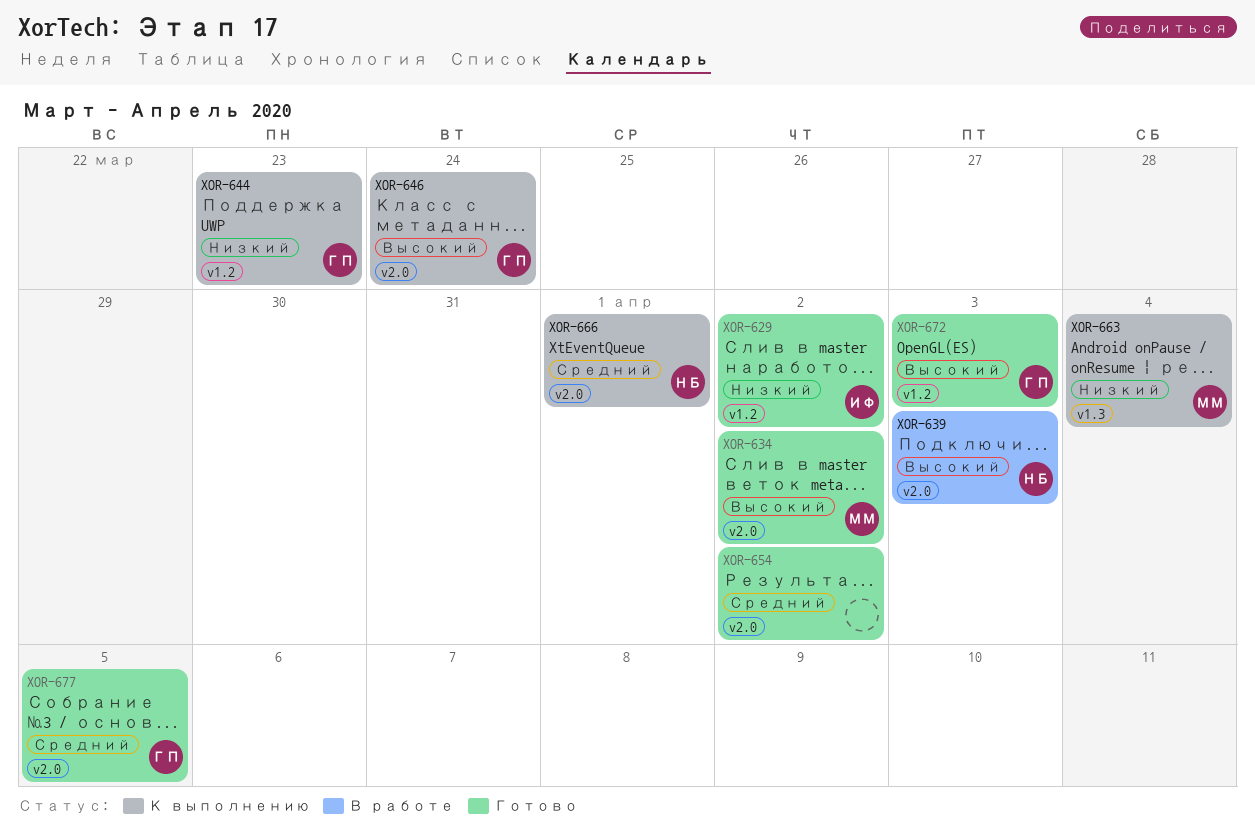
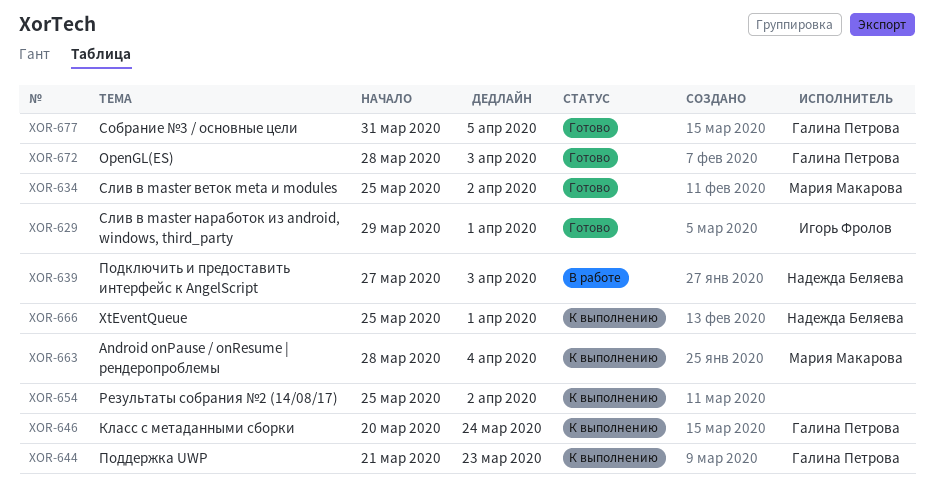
XOR-629, due: Apr 2 -> Apr 1
XOR-654, status: Готово -> К выполнению

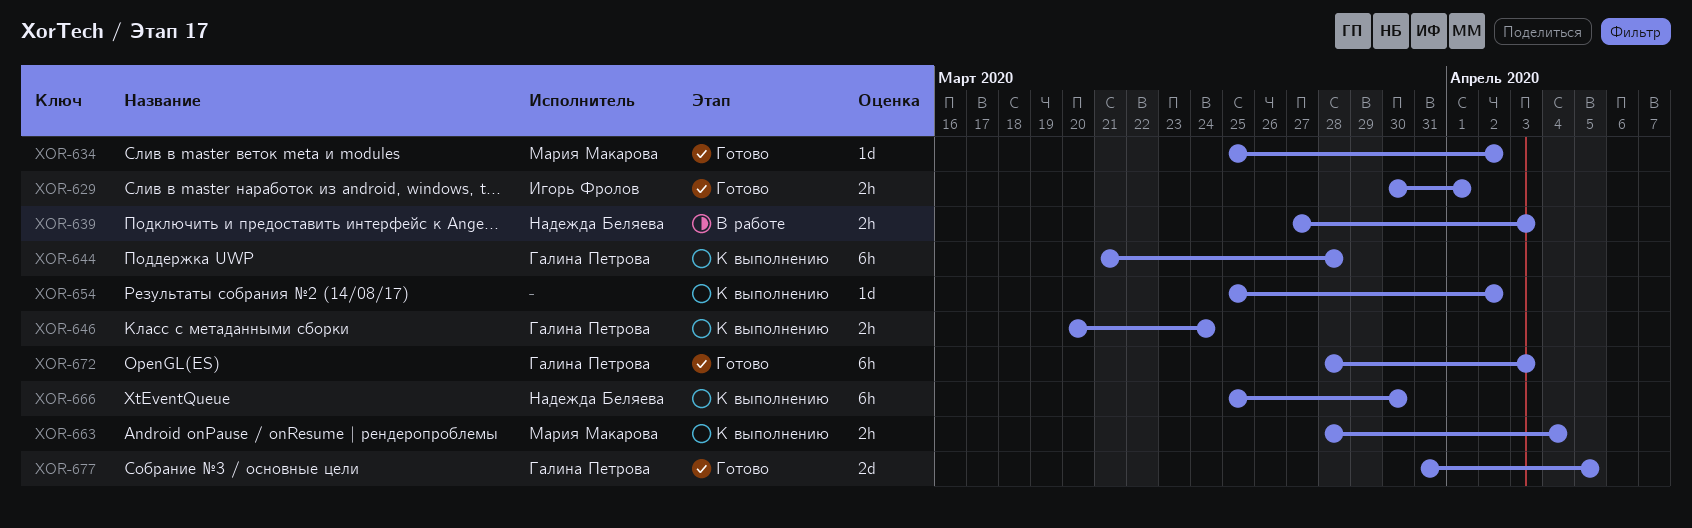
XOR-629, start: Mar 29 -> Mar 30
XOR-644, due: Mar 23 -> Mar 28
XOR-666, due: Apr 1 -> Mar 30

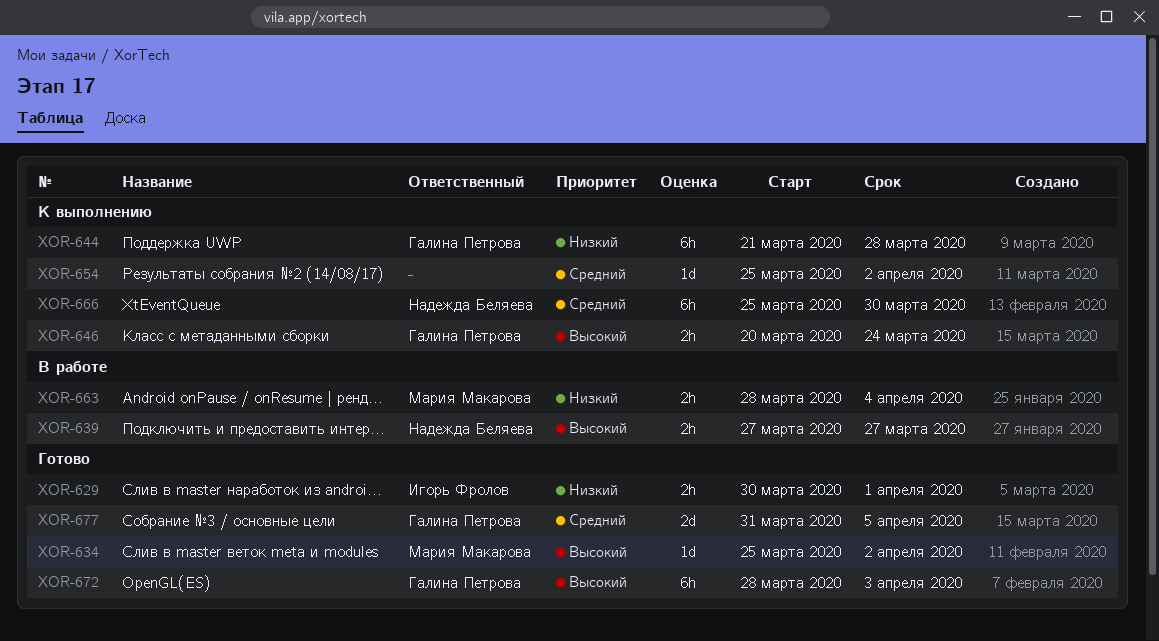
XOR-639, due: Apr 3 -> Mar 27
XOR-663, status: К выполнению -> В работе

